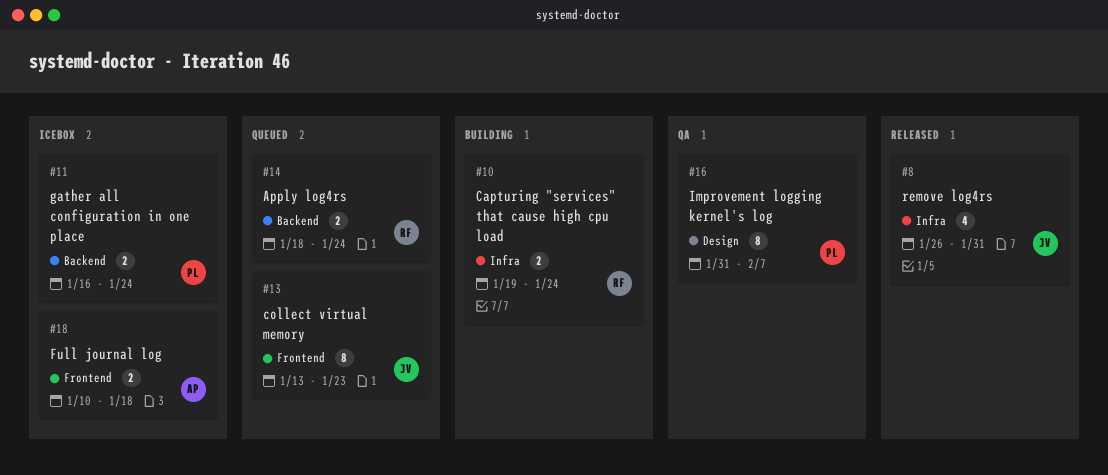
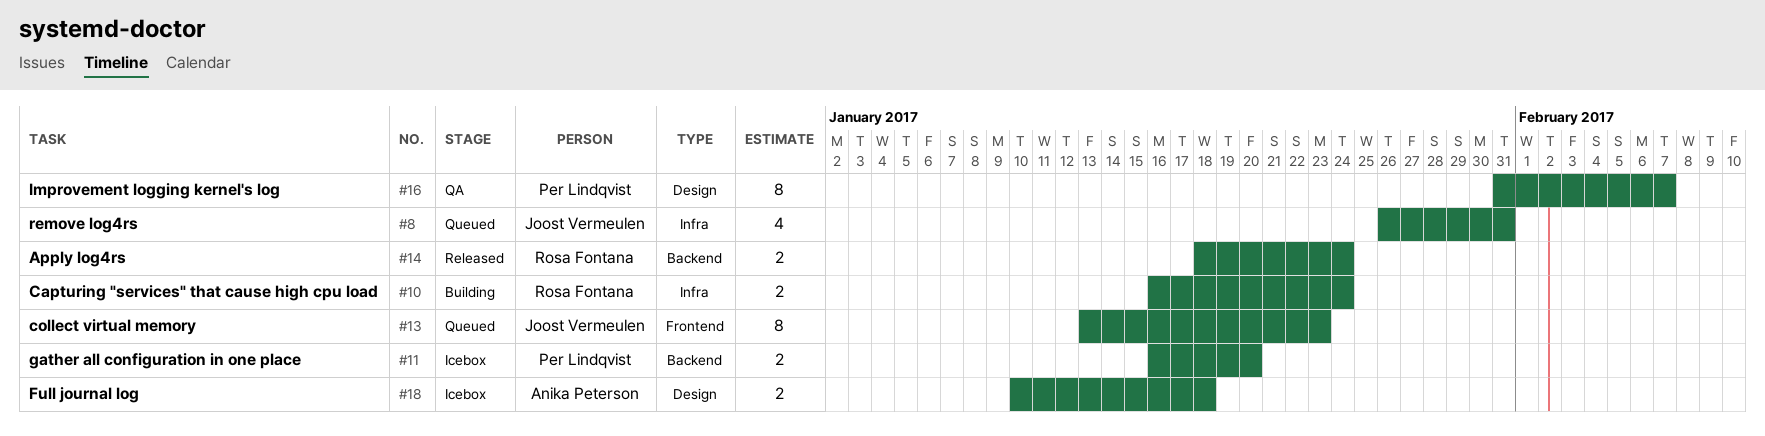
#8, status: Released -> Queued
#10, start: Jan 19 -> Jan 16
#11, due: Jan 24 -> Jan 20
#14, status: Queued -> Released
#18, label: Frontend -> Design

